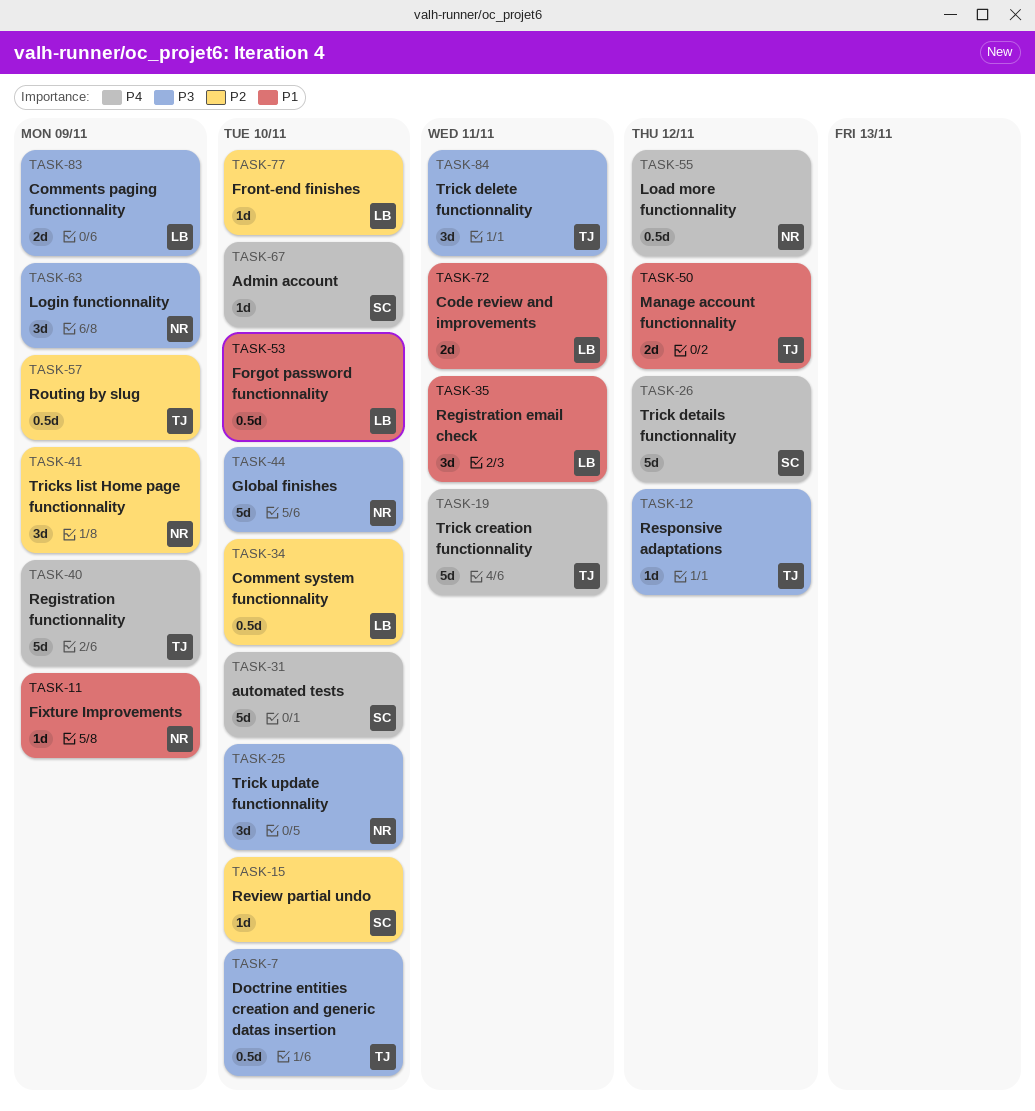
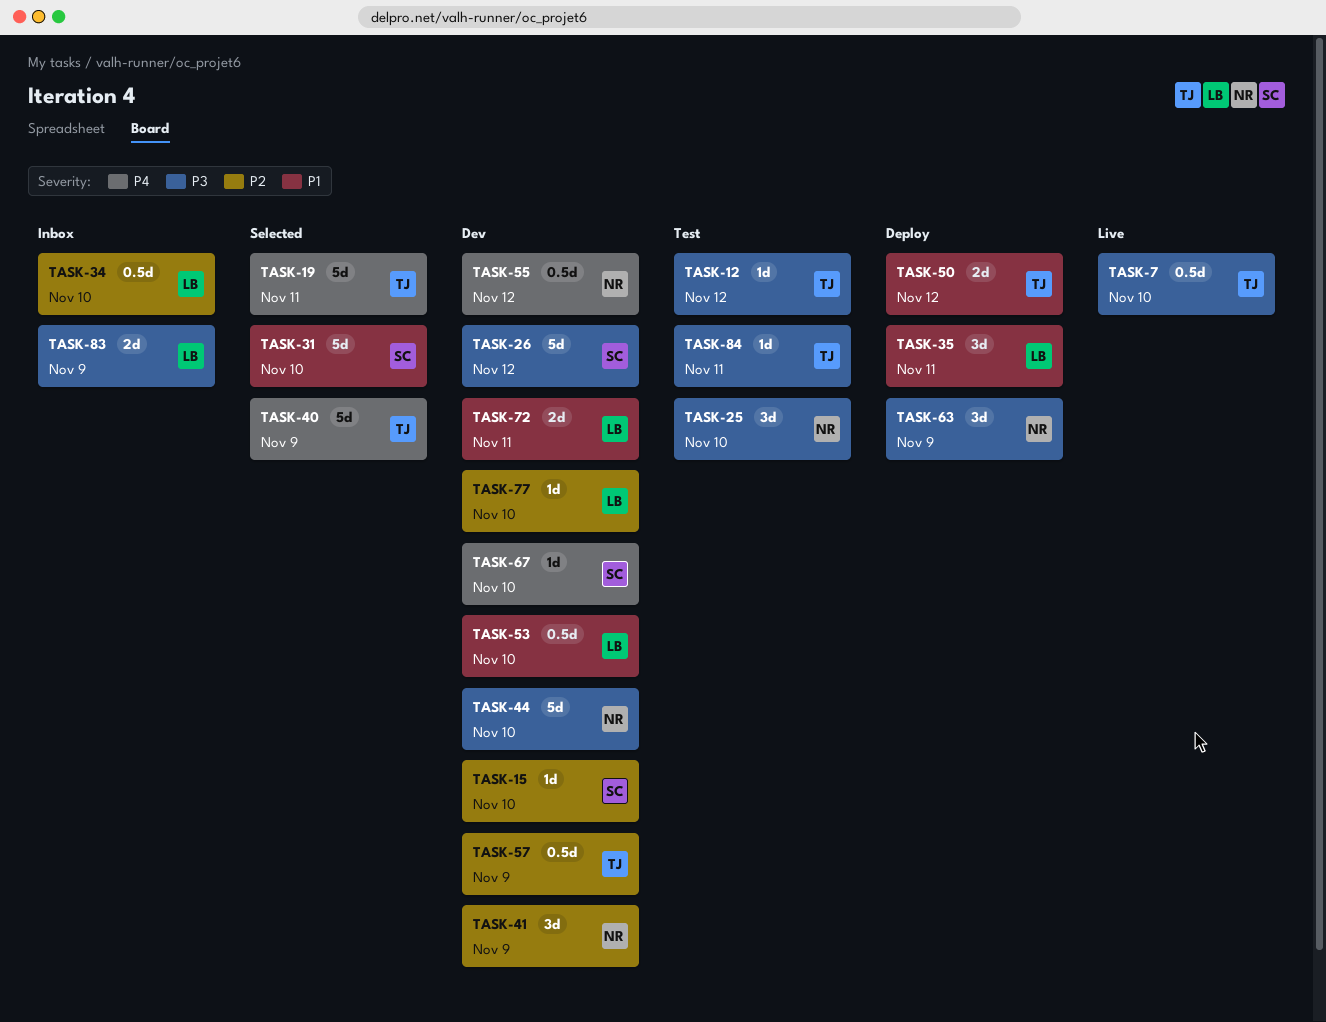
TASK-11: present -> none
TASK-26, priority: P4 -> P3
TASK-31, priority: P4 -> P1
TASK-84, estimate: 3d -> 1d

